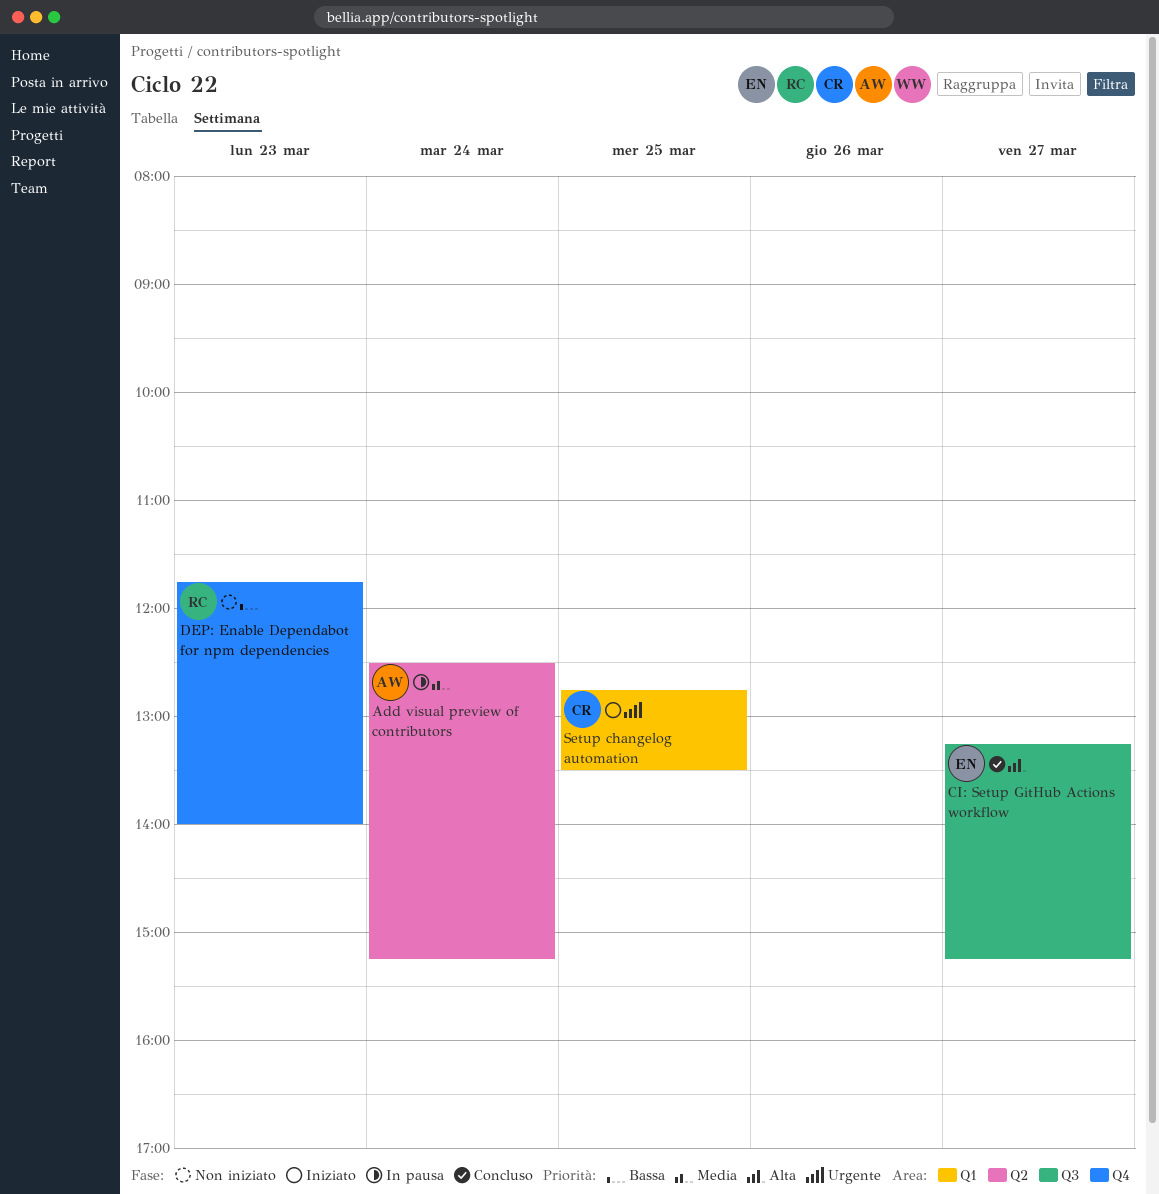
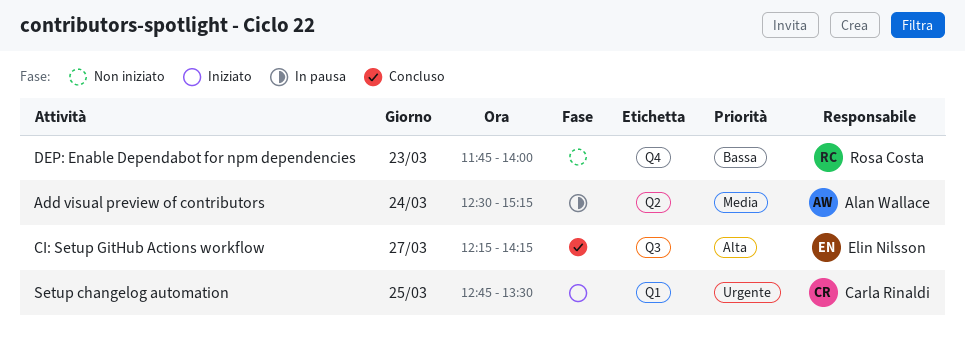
CI: Setup GitHub Actions workflow, begins: 13:15 -> 12:15
CI: Setup GitHub Actions workflow, ends: 15:15 -> 14:15

